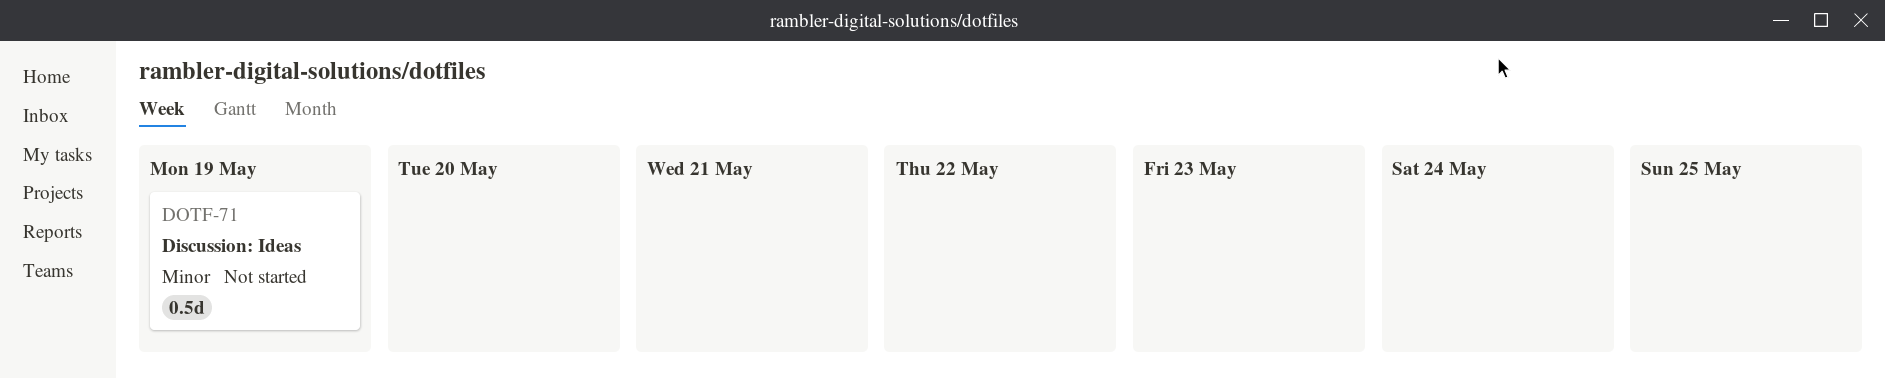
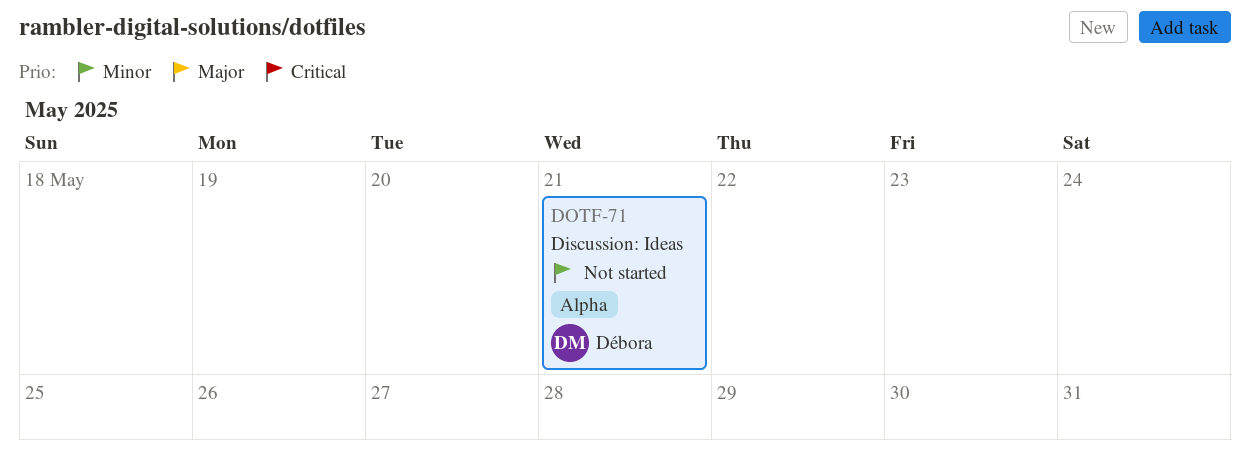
DOTF-71, due: May 19 -> May 21

